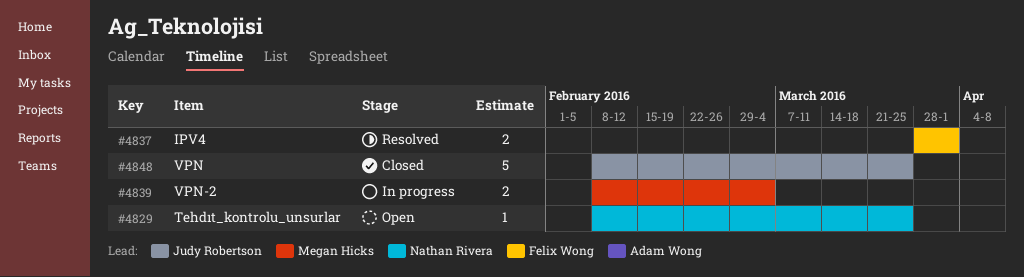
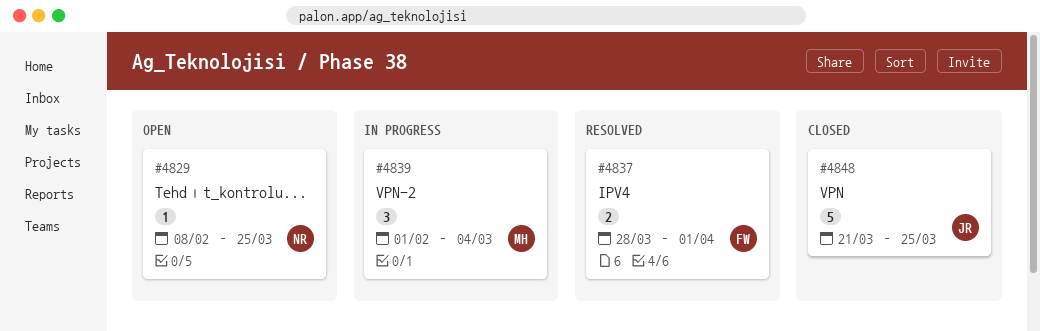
#4839, estimate: 2 -> 3
#4839, start: Feb 8 -> Feb 1
#4848, start: Feb 8 -> Mar 21

